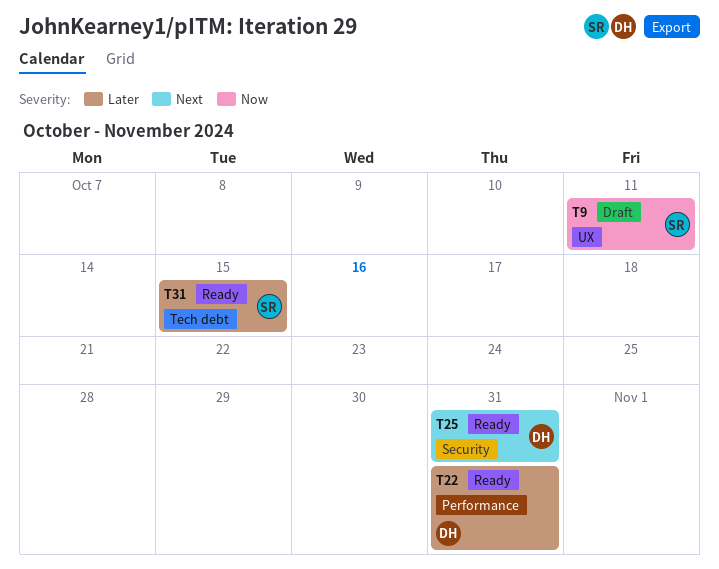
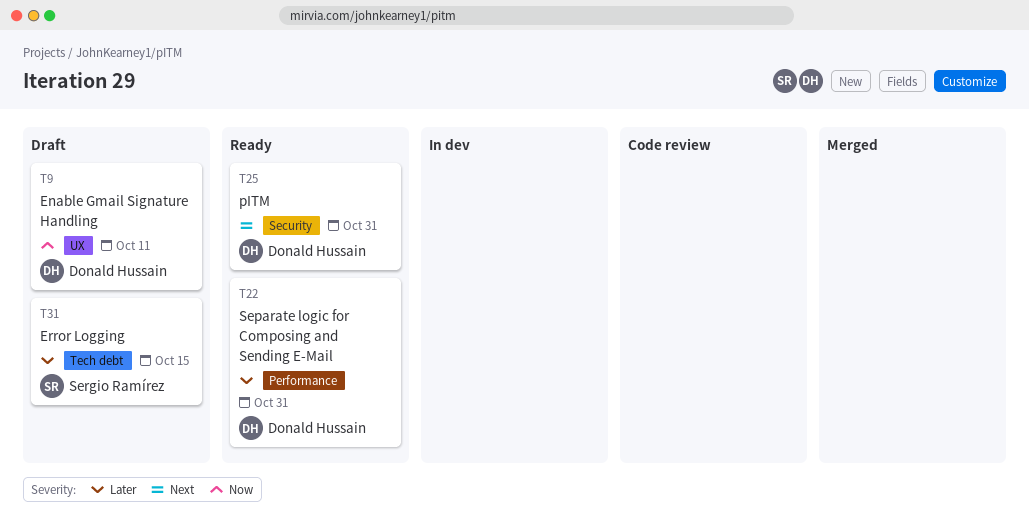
T9, owner: Sergio Ramírez -> Donald Hussain
T31, status: Ready -> Draft

